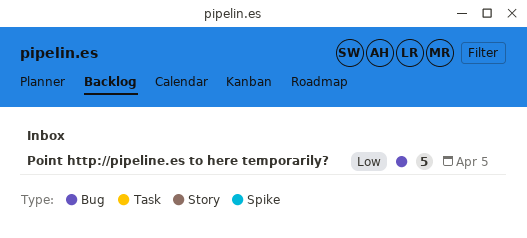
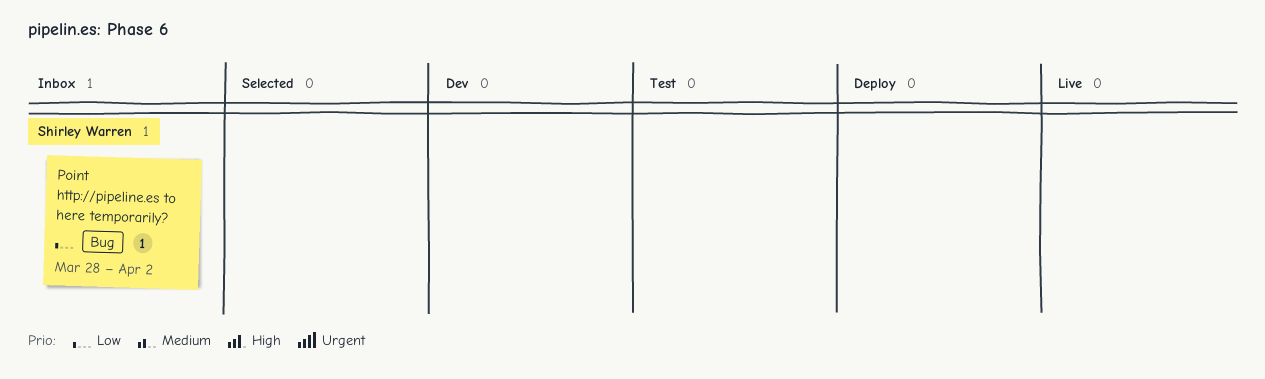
Point http://pipeline.es to here temporarily?, estimate: 5 -> 1
Point http://pipeline.es to here temporarily?, due: Apr 5 -> Apr 2

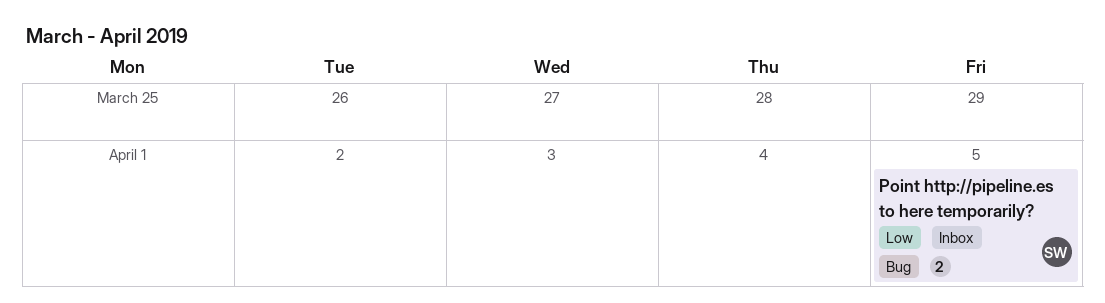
Point http://pipeline.es to here temporarily?, estimate: 1 -> 2
Point http://pipeline.es to here temporarily?, due: Apr 2 -> Apr 5

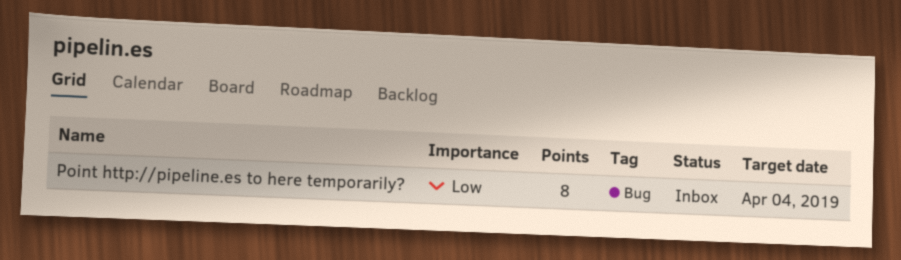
Point http://pipeline.es to here temporarily?, estimate: 2 -> 8
Point http://pipeline.es to here temporarily?, due: Apr 5 -> Apr 4

